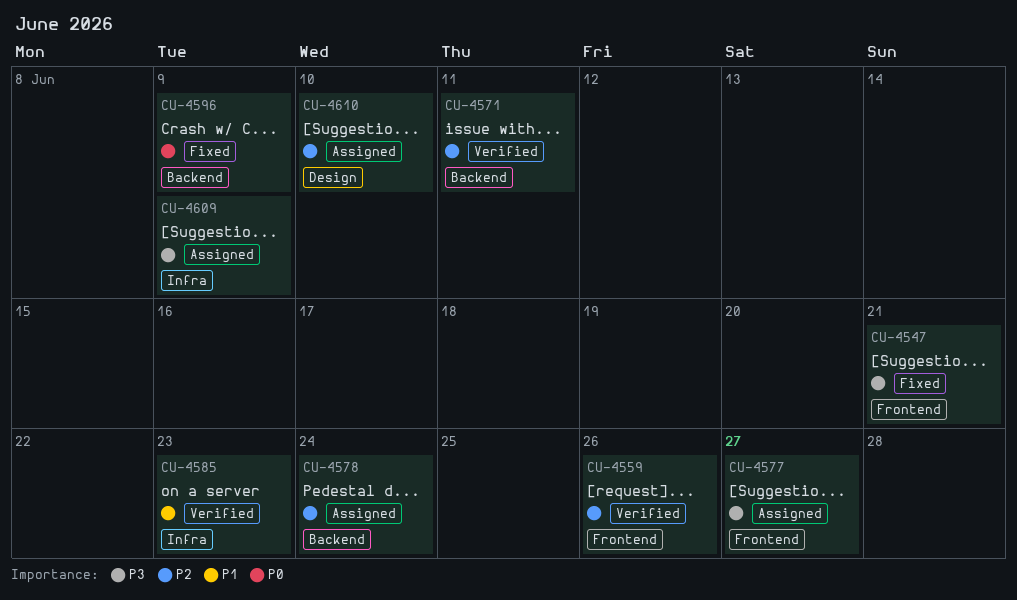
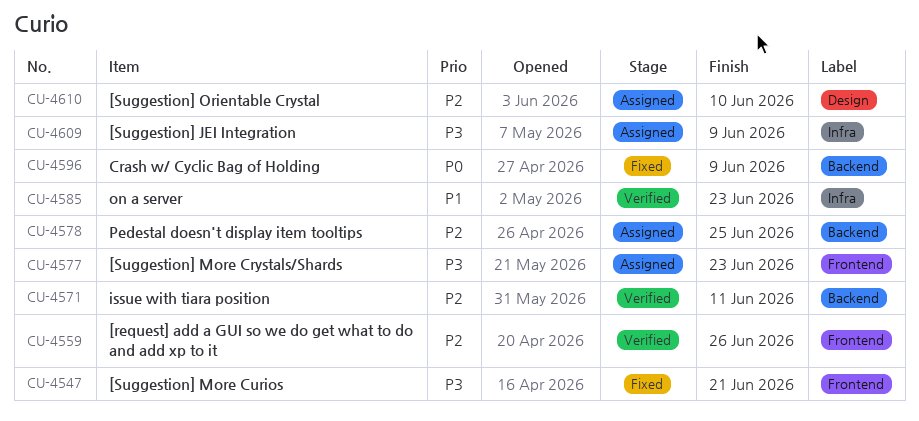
CU-4577, due: Jun 27 -> Jun 23
CU-4578, due: Jun 24 -> Jun 25

